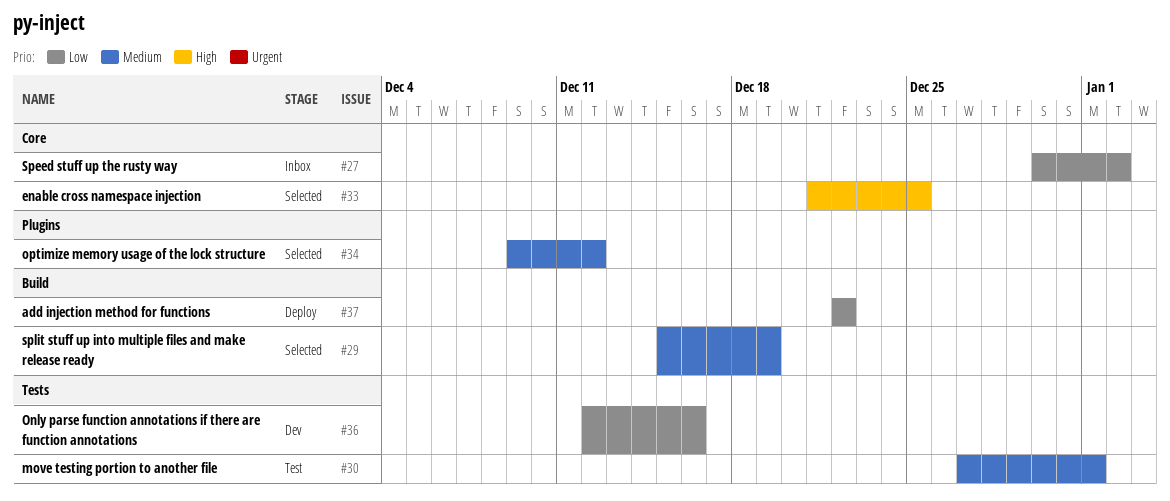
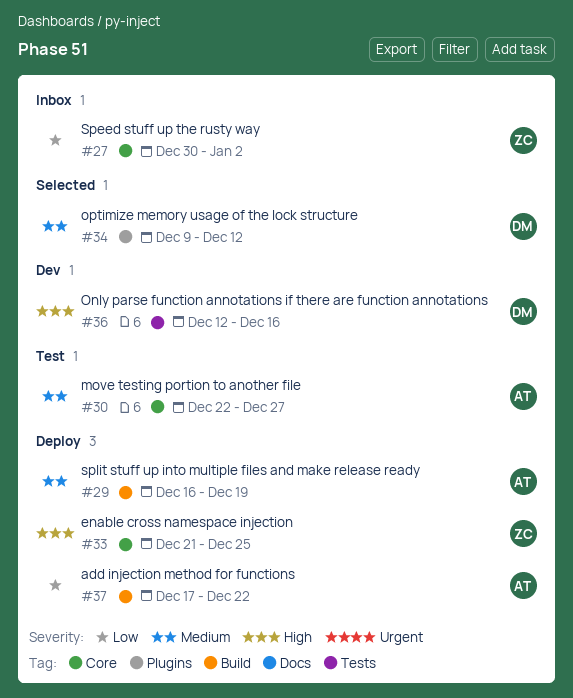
#29, status: Selected -> Deploy
#29, start: Dec 15 -> Dec 16
#30, label: Tests -> Core
#30, start: Dec 27 -> Dec 22
#30, due: Jan 1 -> Dec 27
#33, status: Selected -> Deploy
#36, priority: Low -> High
#37, start: Dec 22 -> Dec 17

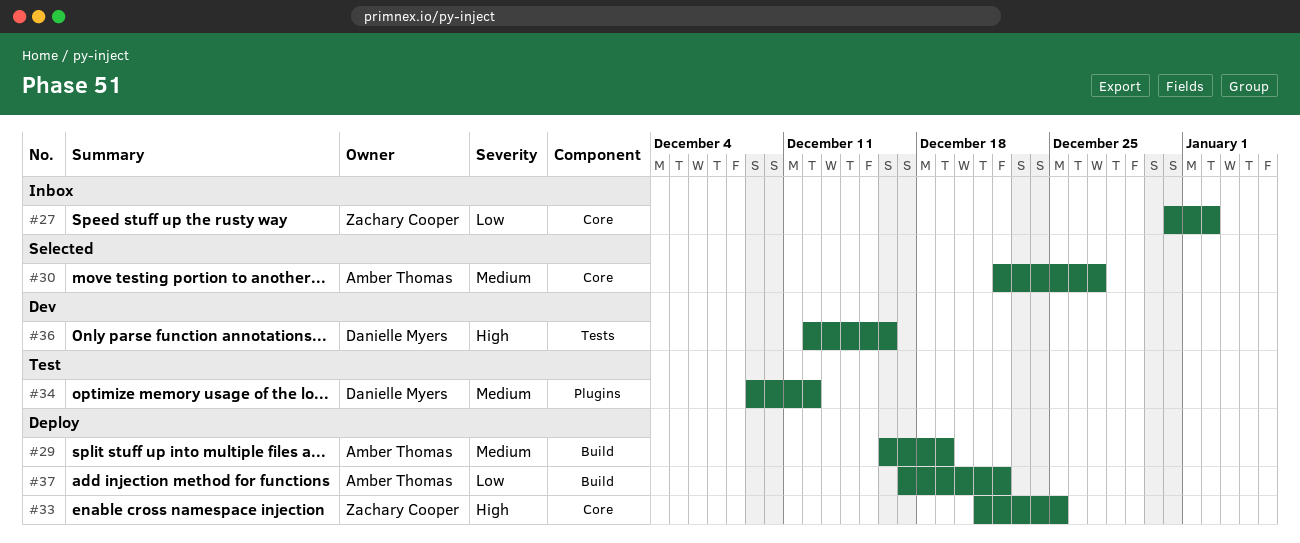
#27, start: Dec 30 -> Dec 31
#30, status: Test -> Selected
#34, status: Selected -> Test

